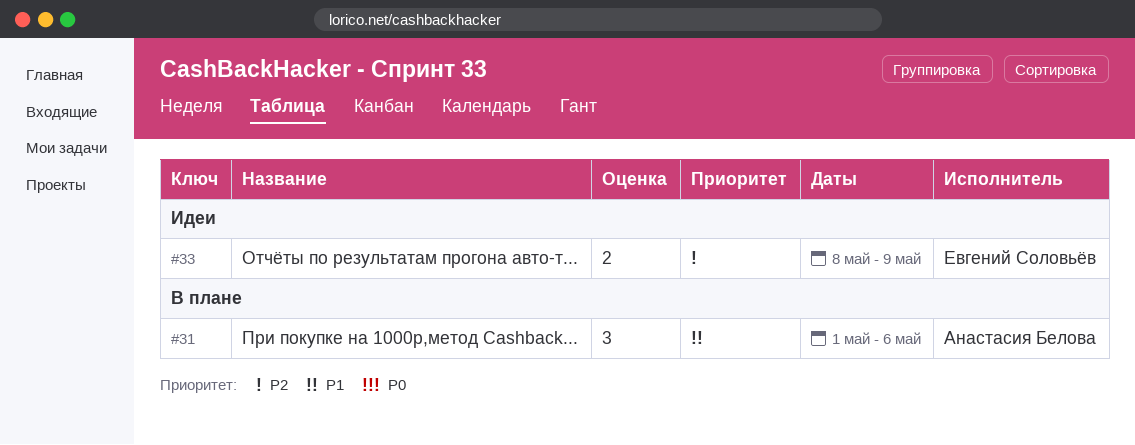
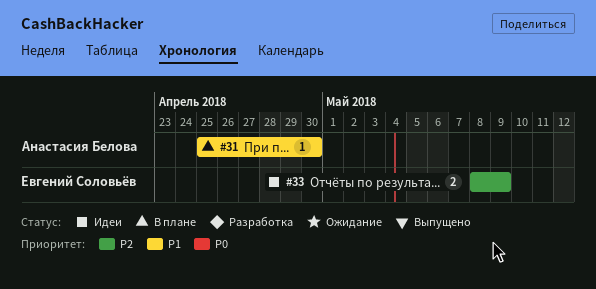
#31, estimate: 3 -> 1
#31, start: May 1 -> Apr 25
#31, due: May 6 -> Apr 30

